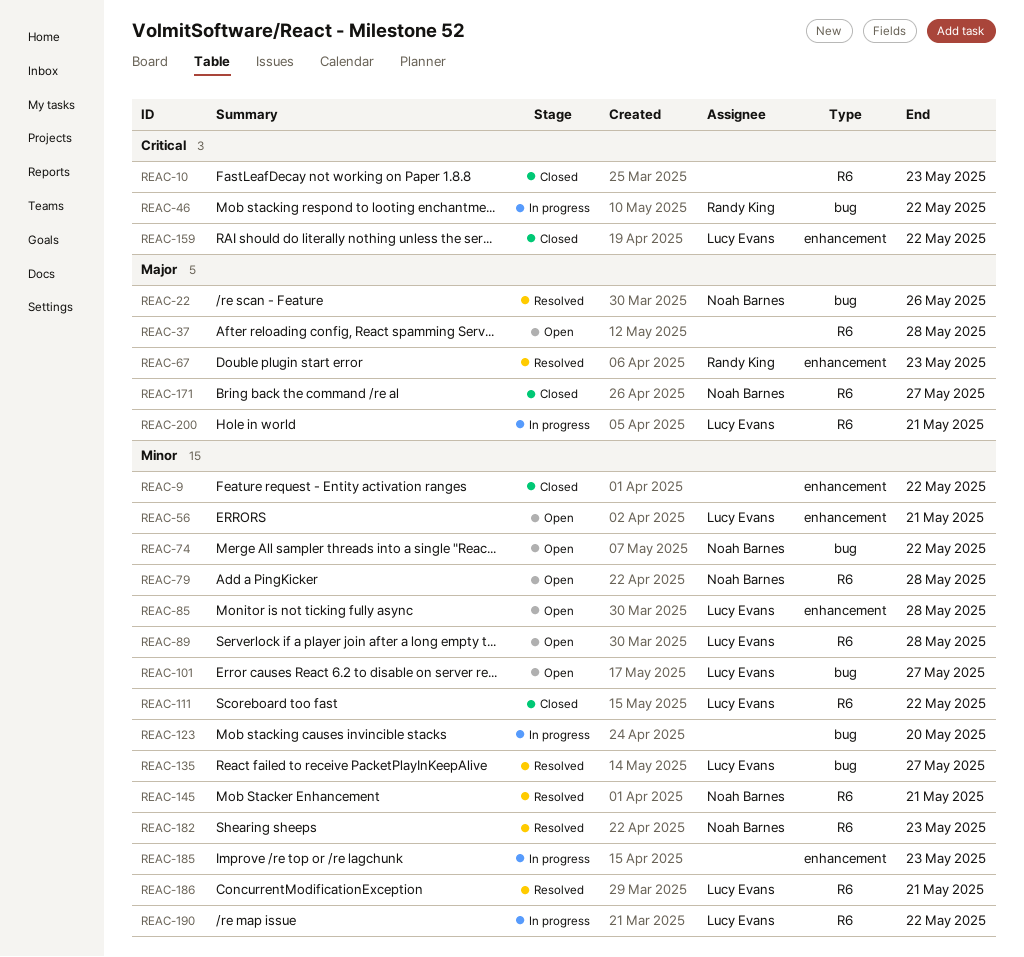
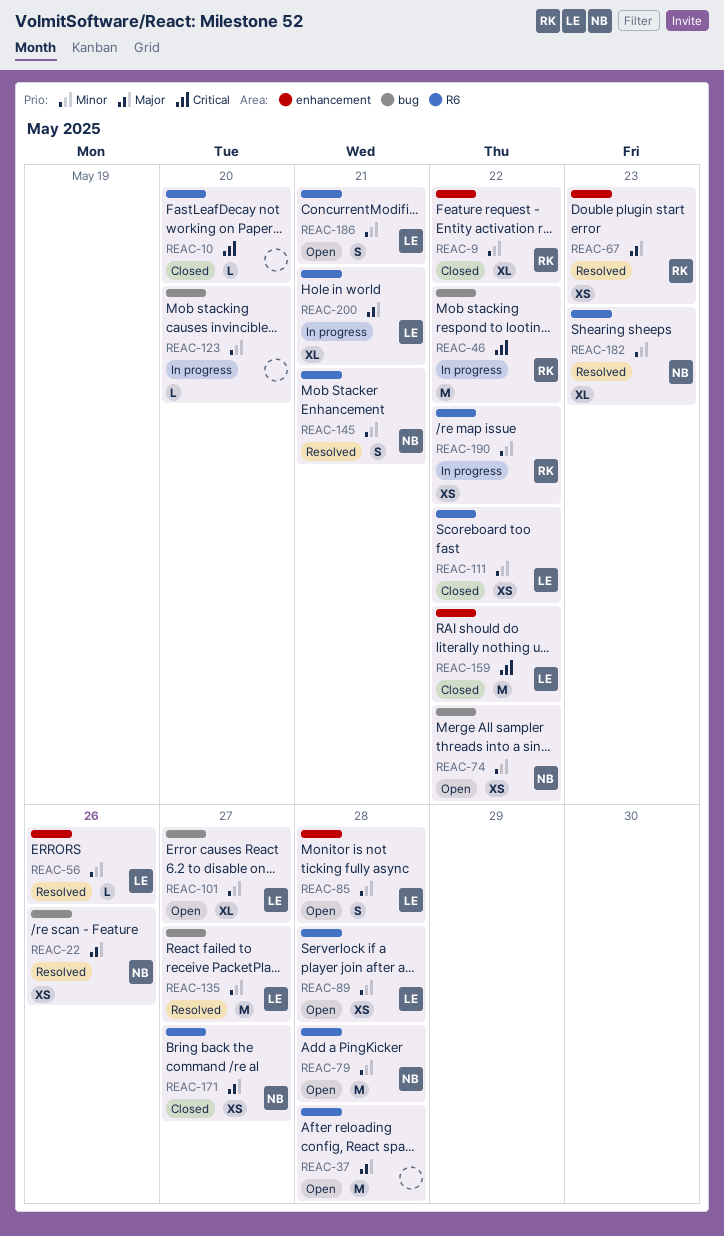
REAC-9, owner: none -> Randy King
REAC-10, due: May 23 -> May 20
REAC-56, status: Open -> Resolved
REAC-56, due: May 21 -> May 26
REAC-185: present -> none
REAC-186, status: Resolved -> Open
REAC-190, owner: Lucy Evans -> Randy King

